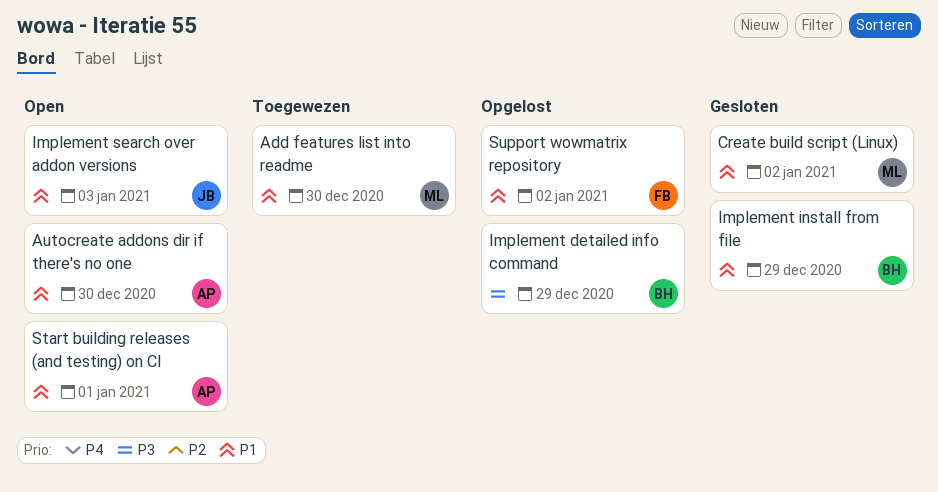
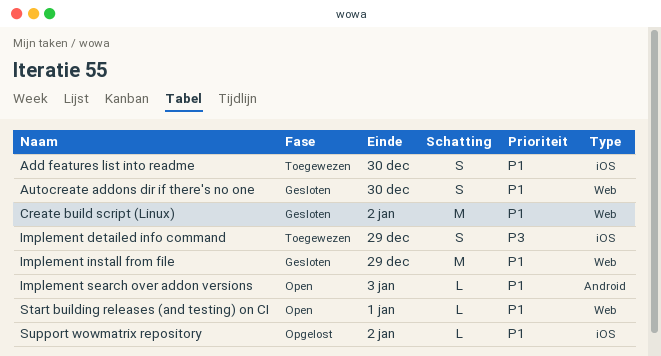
Autocreate addons dir if there's no one, status: Open -> Gesloten
Implement detailed info command, status: Opgelost -> Toegewezen

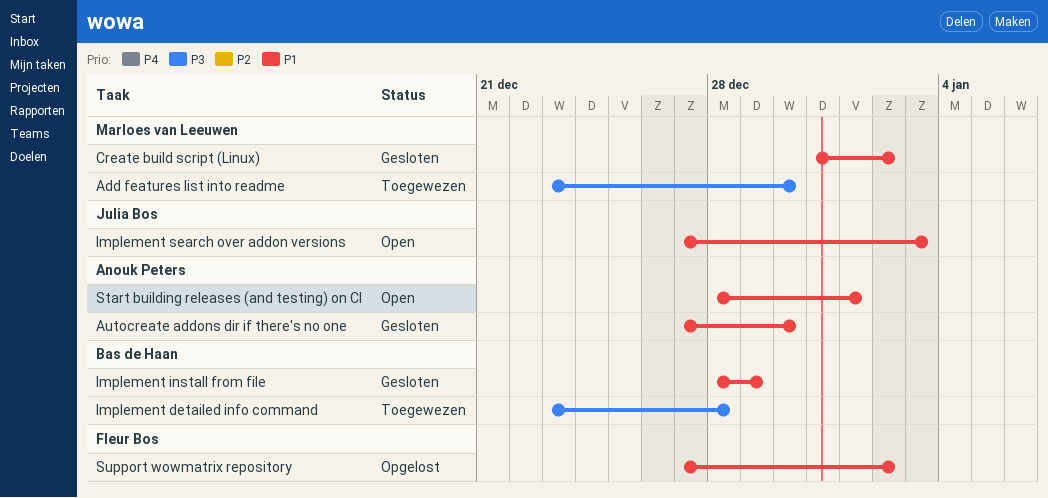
Add features list into readme, priority: P1 -> P3
Implement detailed info command, due: Dec 29 -> Dec 28

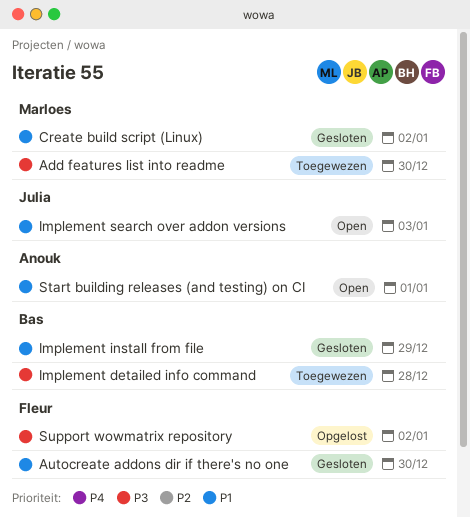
Autocreate addons dir if there's no one, owner: Anouk Peters -> Fleur Bos
Support wowmatrix repository, priority: P1 -> P3

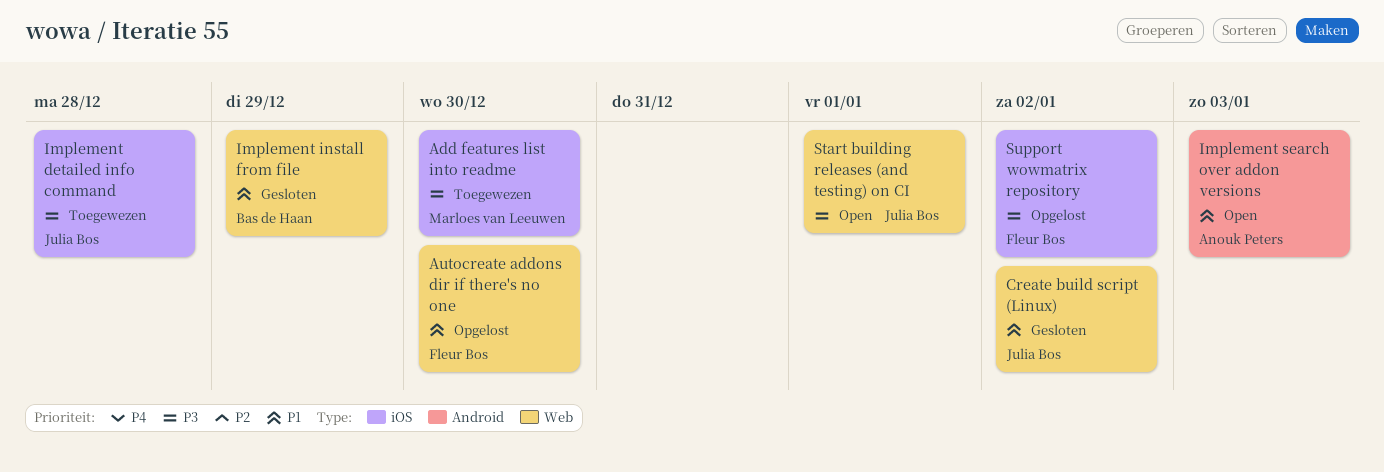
Autocreate addons dir if there's no one, status: Gesloten -> Opgelost
Create build script (Linux), owner: Marloes van Leeuwen -> Julia Bos
Implement detailed info command, owner: Bas de Haan -> Julia Bos
Implement search over addon versions, owner: Julia Bos -> Anouk Peters
Start building releases (and testing) on CI, owner: Anouk Peters -> Julia Bos
Start building releases (and testing) on CI, priority: P1 -> P3

